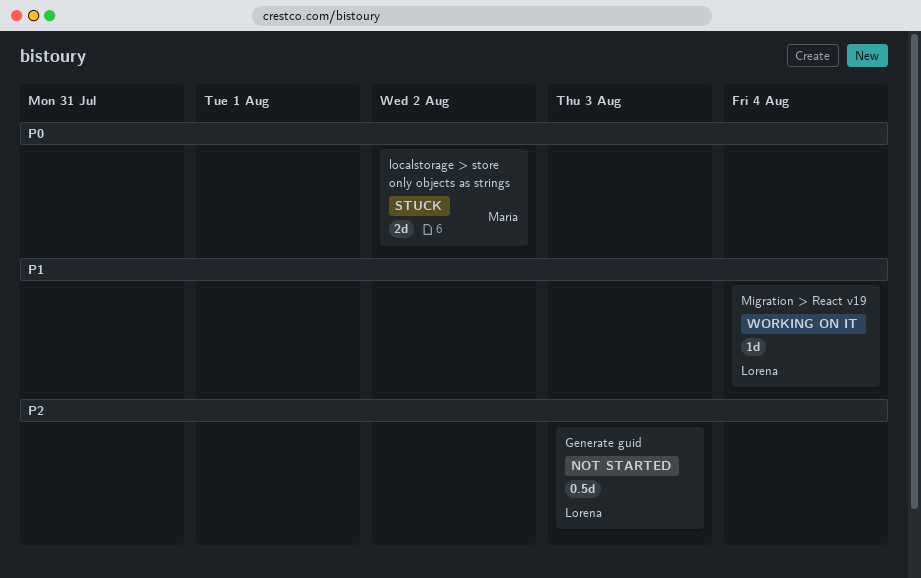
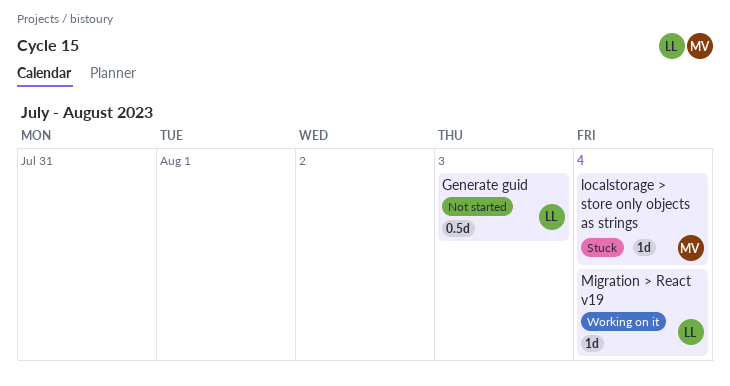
localstorage > store only objects as strings, estimate: 2d -> 1d
localstorage > store only objects as strings, due: Aug 2 -> Aug 4

